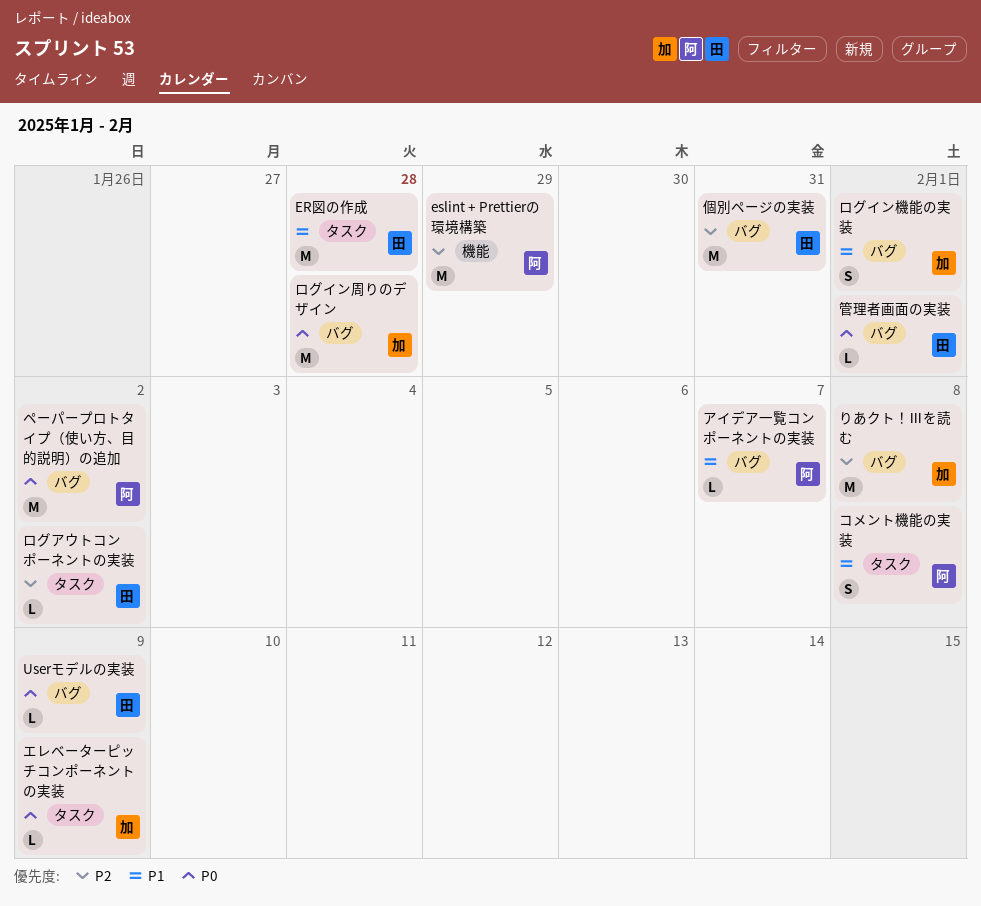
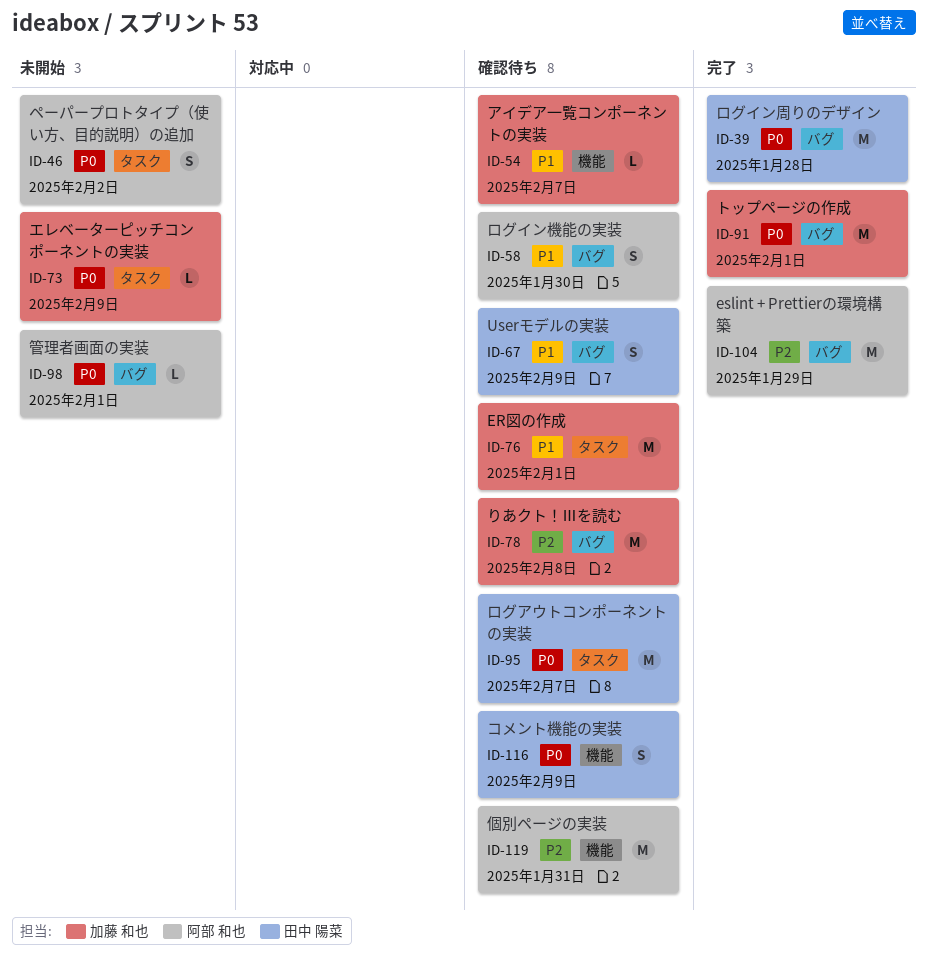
ER図の作成, owner: 田中 陽菜 -> 加藤 和也
ER図の作成, due: Jan 28 -> Feb 1
eslint + Prettierの環境構築, label: 機能 -> バグ
Userモデルの実装, priority: P0 -> P1
Userモデルの実装, estimate: L -> S
アイデア一覧コンポーネントの実装, owner: 阿部 和也 -> 加藤 和也
アイデア一覧コンポーネントの実装, label: バグ -> 機能
コメント機能の実装, owner: 阿部 和也 -> 田中 陽菜
コメント機能の実装, priority: P1 -> P0
コメント機能の実装, label: タスク -> 機能
コメント機能の実装, due: Feb 8 -> Feb 9
トップページの作成: none -> present
ペーパープロトタイプ（使い方、目的説明）の追加, label: バグ -> タスク
ペーパープロトタイプ（使い方、目的説明）の追加, estimate: M -> S
ログアウトコンポーネントの実装, priority: P2 -> P0
ログアウトコンポーネントの実装, estimate: L -> M
ログアウトコンポーネントの実装, due: Feb 2 -> Feb 7
ログイン周りのデザイン, owner: 加藤 和也 -> 田中 陽菜
ログイン機能の実装, owner: 加藤 和也 -> 阿部 和也
ログイン機能の実装, due: Feb 1 -> Jan 30
個別ページの実装, owner: 田中 陽菜 -> 阿部 和也
個別ページの実装, label: バグ -> 機能
管理者画面の実装, owner: 田中 陽菜 -> 阿部 和也

